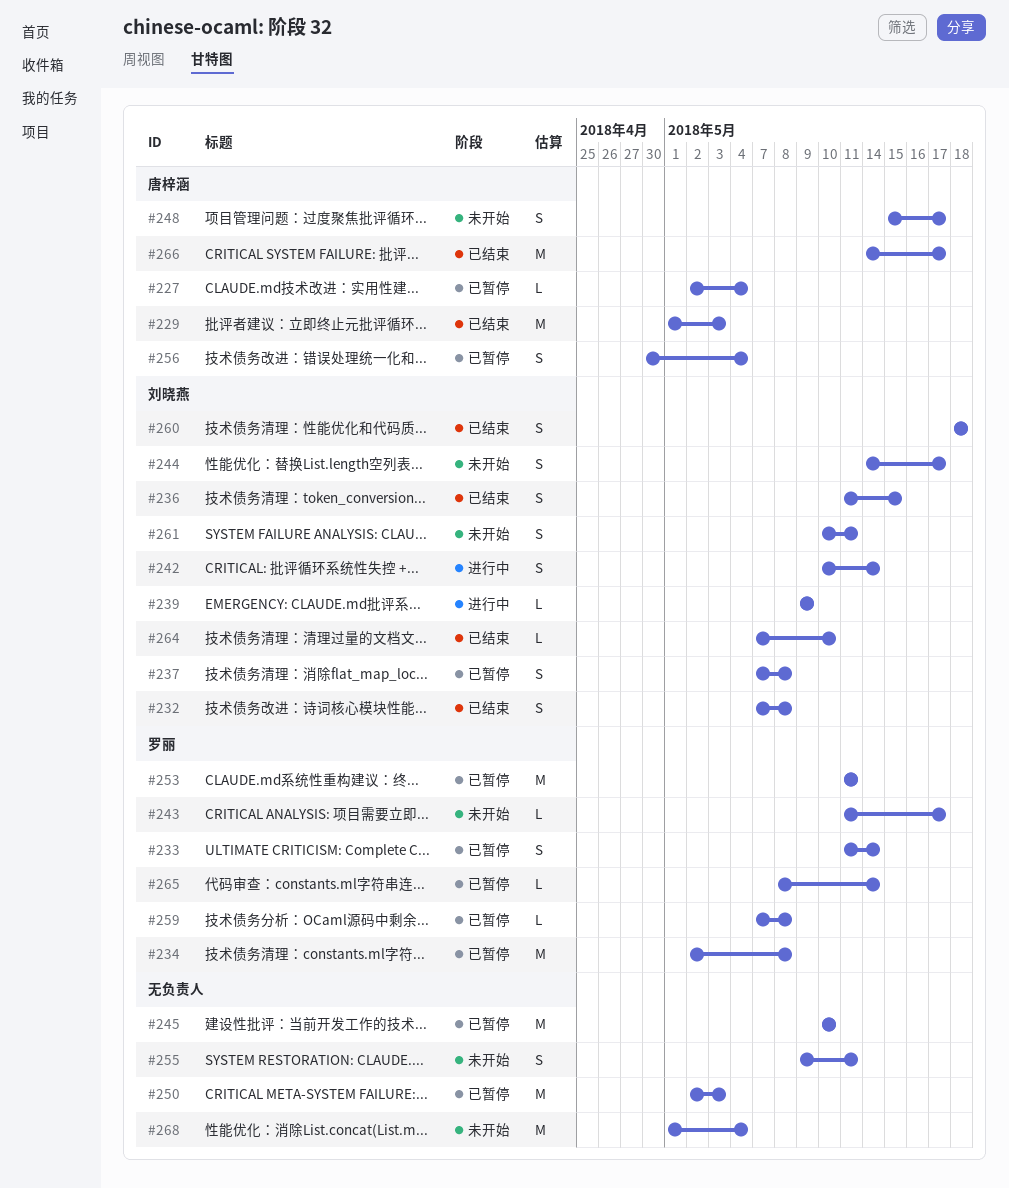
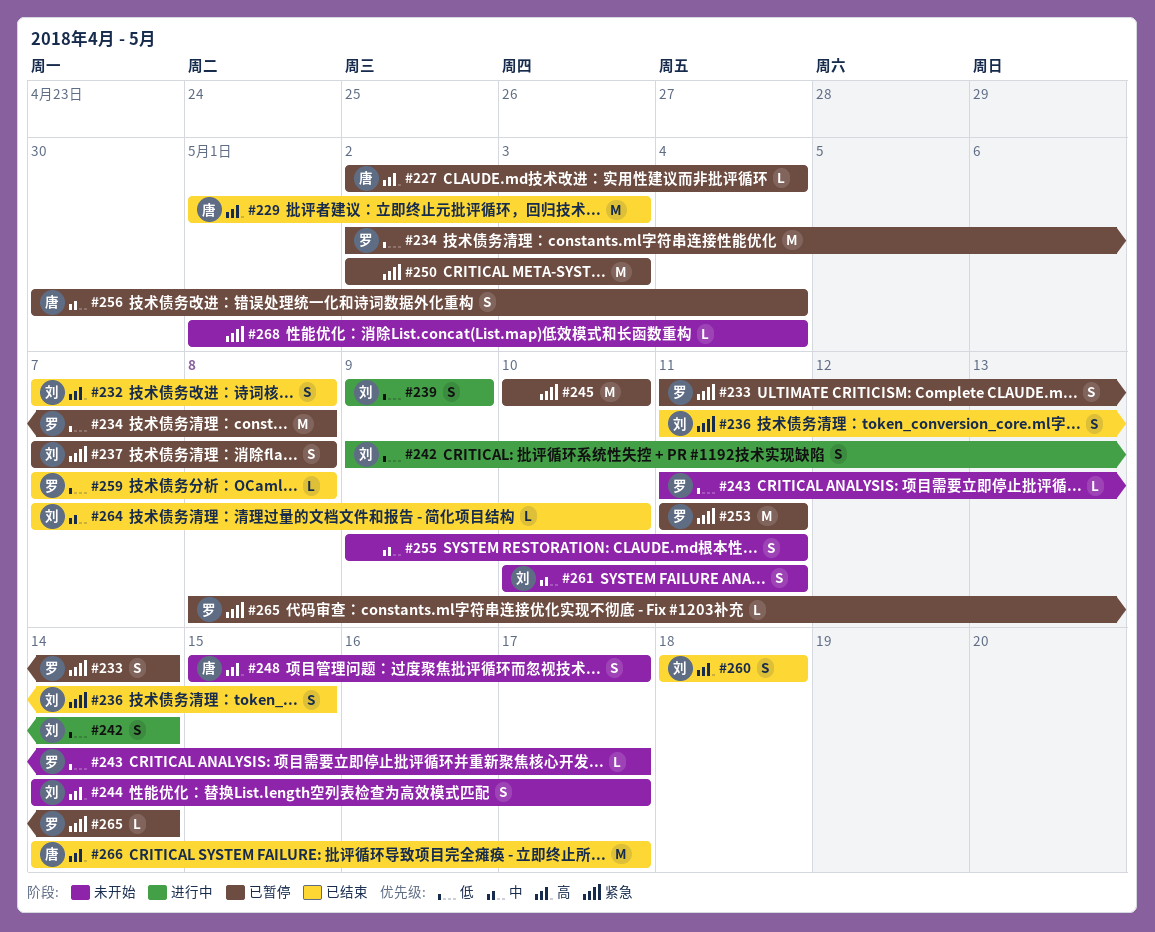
#239, estimate: L -> S
#242, start: May 10 -> May 9
#259, status: 已暂停 -> 已结束
#268, estimate: M -> L

